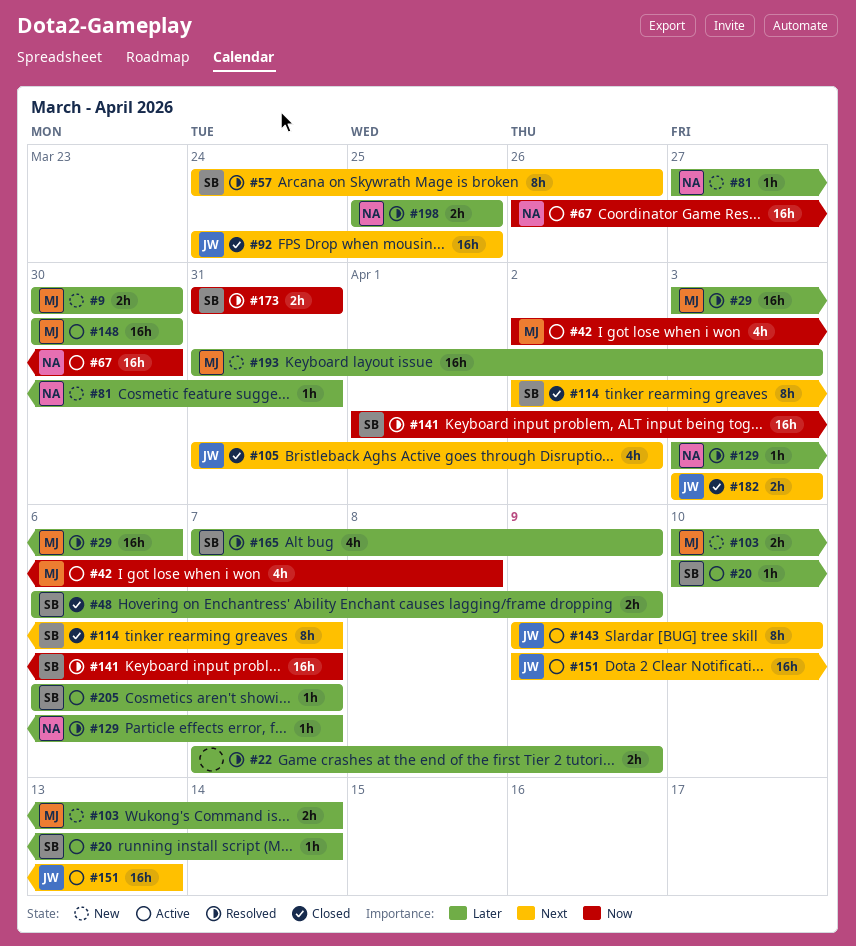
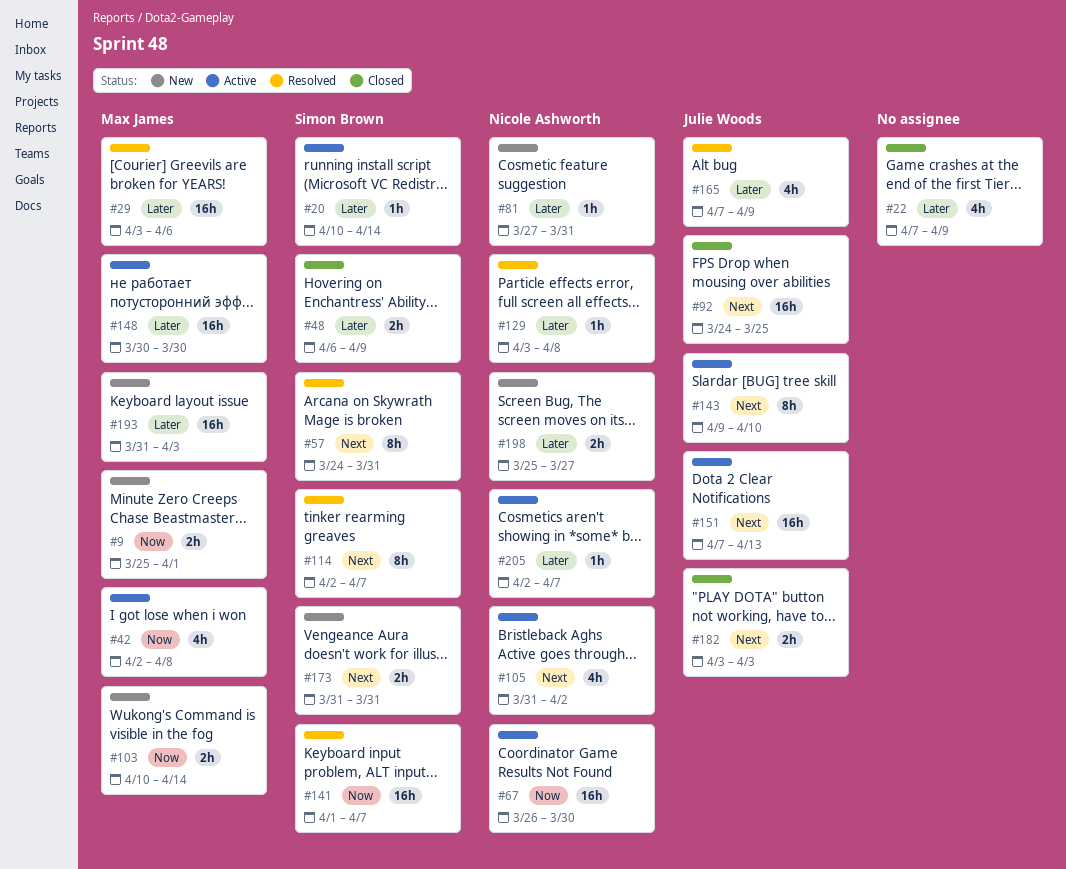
#9, priority: Later -> Now
#9, start: Mar 30 -> Mar 25
#9, due: Mar 30 -> Apr 1
#22, status: Resolved -> Closed
#22, estimate: 2h -> 4h
#57, due: Mar 26 -> Mar 31
#103, priority: Later -> Now
#105, status: Closed -> Active
#105, owner: Julie Woods -> Nicole Ashworth
#114, status: Closed -> Resolved
#129, due: Apr 7 -> Apr 8
#151, start: Apr 9 -> Apr 7
#165, owner: Simon Brown -> Julie Woods
#173, status: Resolved -> New
#173, priority: Now -> Next
#198, status: Resolved -> New
#198, due: Mar 25 -> Mar 27
#205, owner: Simon Brown -> Nicole Ashworth
#205, start: Apr 6 -> Apr 2

